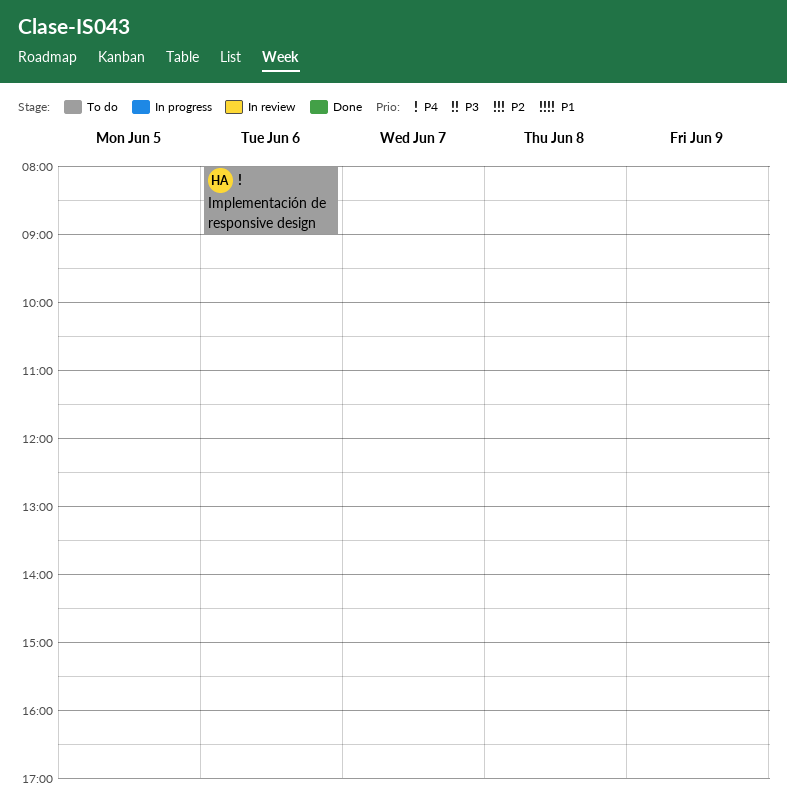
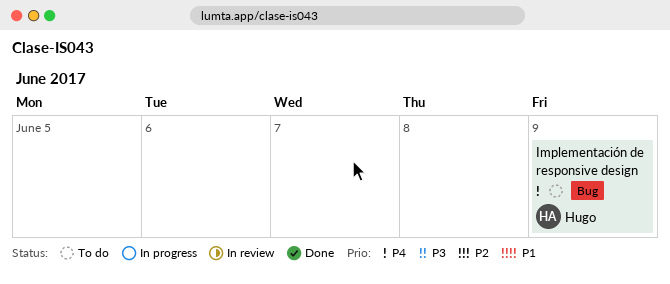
Implementación de responsive design, day: Jun 6 -> Jun 9

